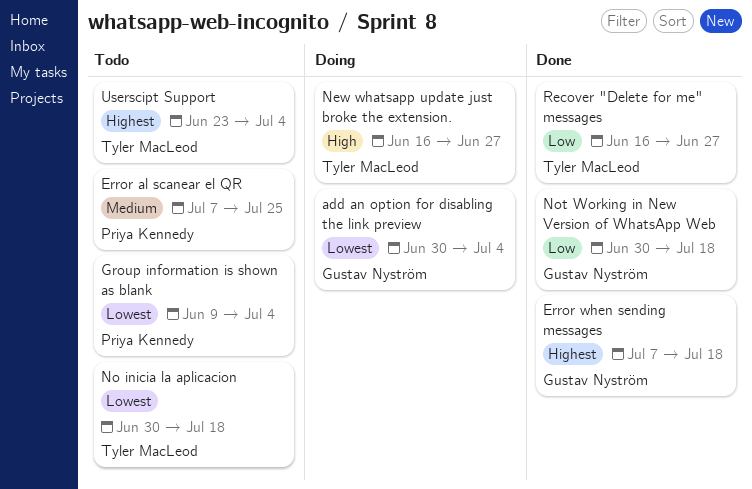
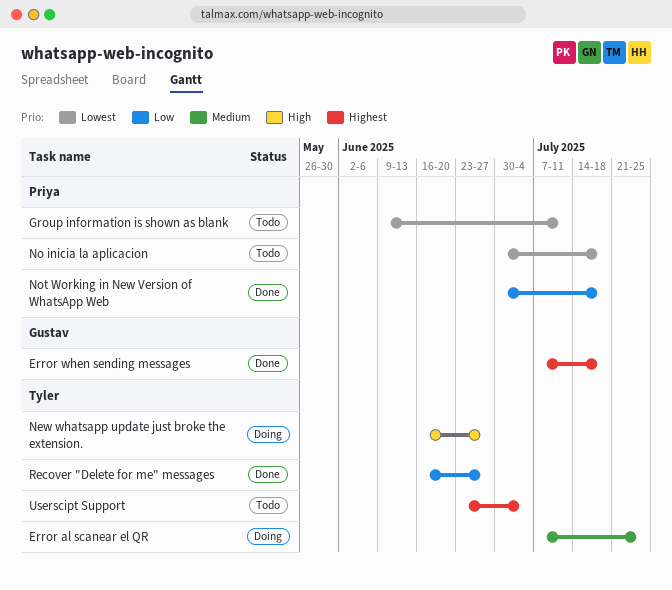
add an option for disabling the link preview: present -> none
Error al scanear el QR, status: Todo -> Doing
Error al scanear el QR, owner: Priya Kennedy -> Tyler MacLeod
Group information is shown as blank, due: Jul 4 -> Jul 11
No inicia la aplicacion, owner: Tyler MacLeod -> Priya Kennedy
Not Working in New Version of WhatsApp Web, owner: Gustav Nyström -> Priya Kennedy

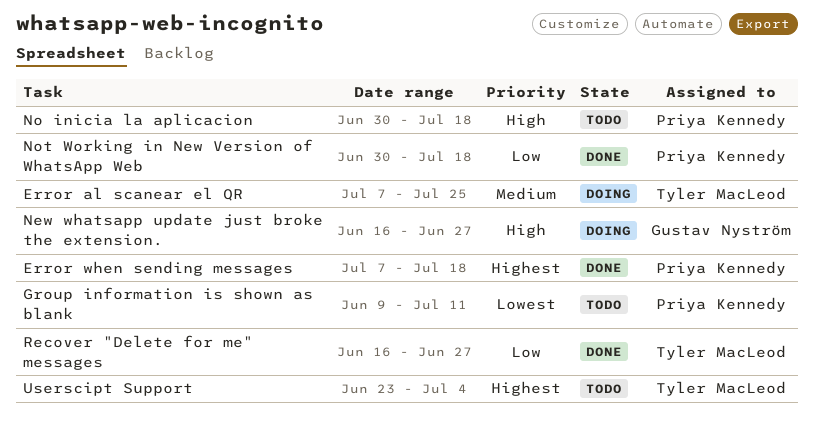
Error when sending messages, owner: Gustav Nyström -> Priya Kennedy
New whatsapp update just broke the extension., owner: Tyler MacLeod -> Gustav Nyström
No inicia la aplicacion, priority: Lowest -> High

